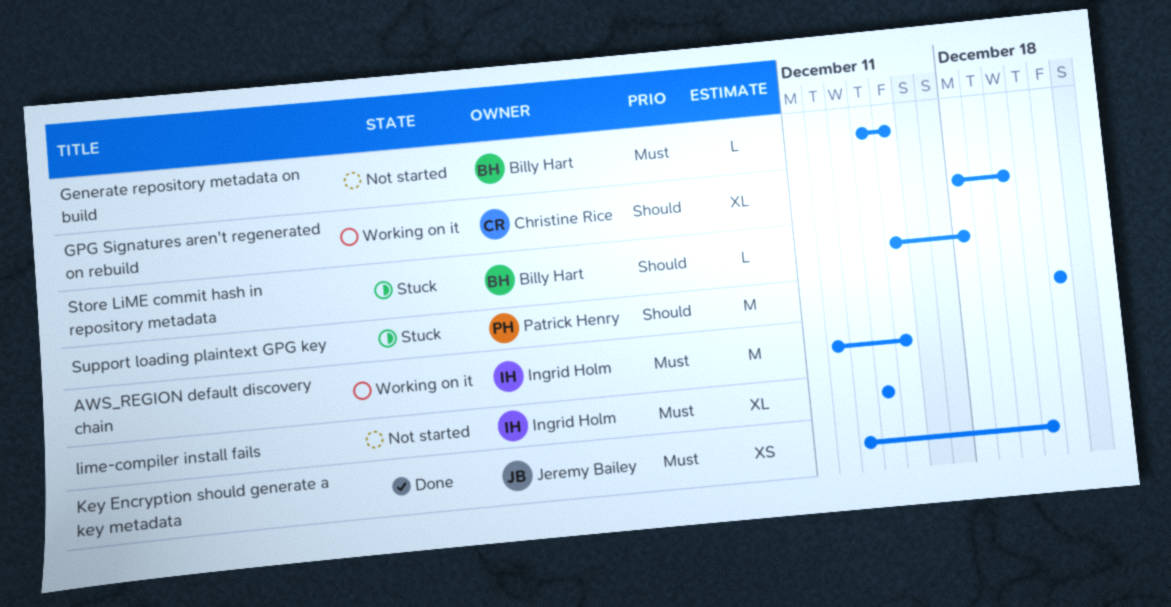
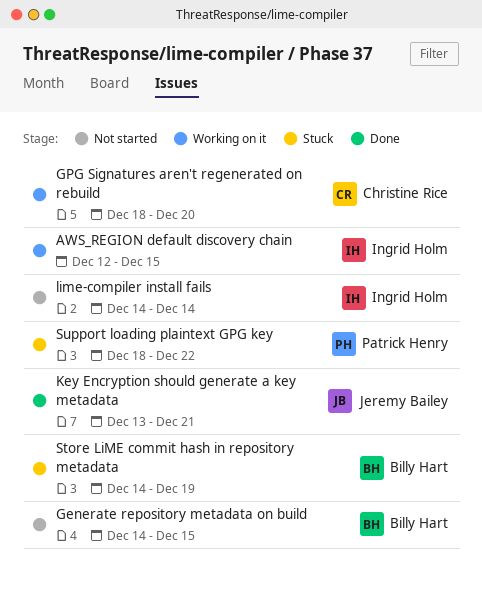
Store LiME commit hash in repository metadata, start: Dec 15 -> Dec 14
Store LiME commit hash in repository metadata, due: Dec 18 -> Dec 19
Support loading plaintext GPG key, start: Dec 22 -> Dec 18

